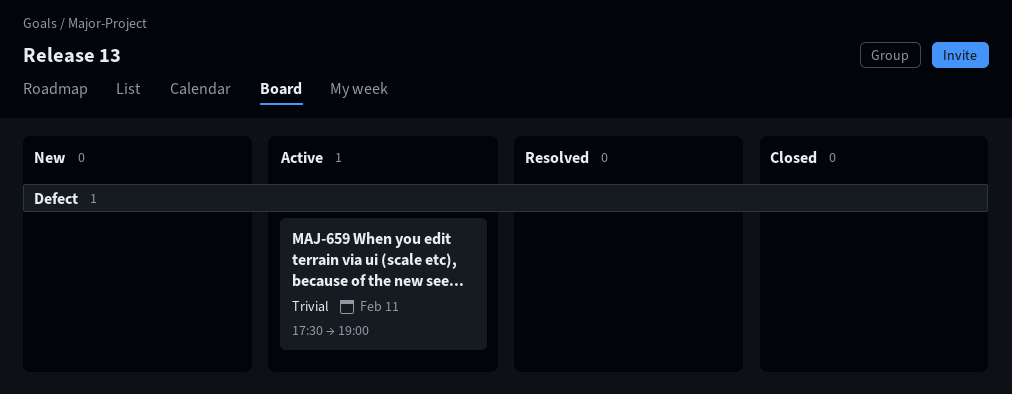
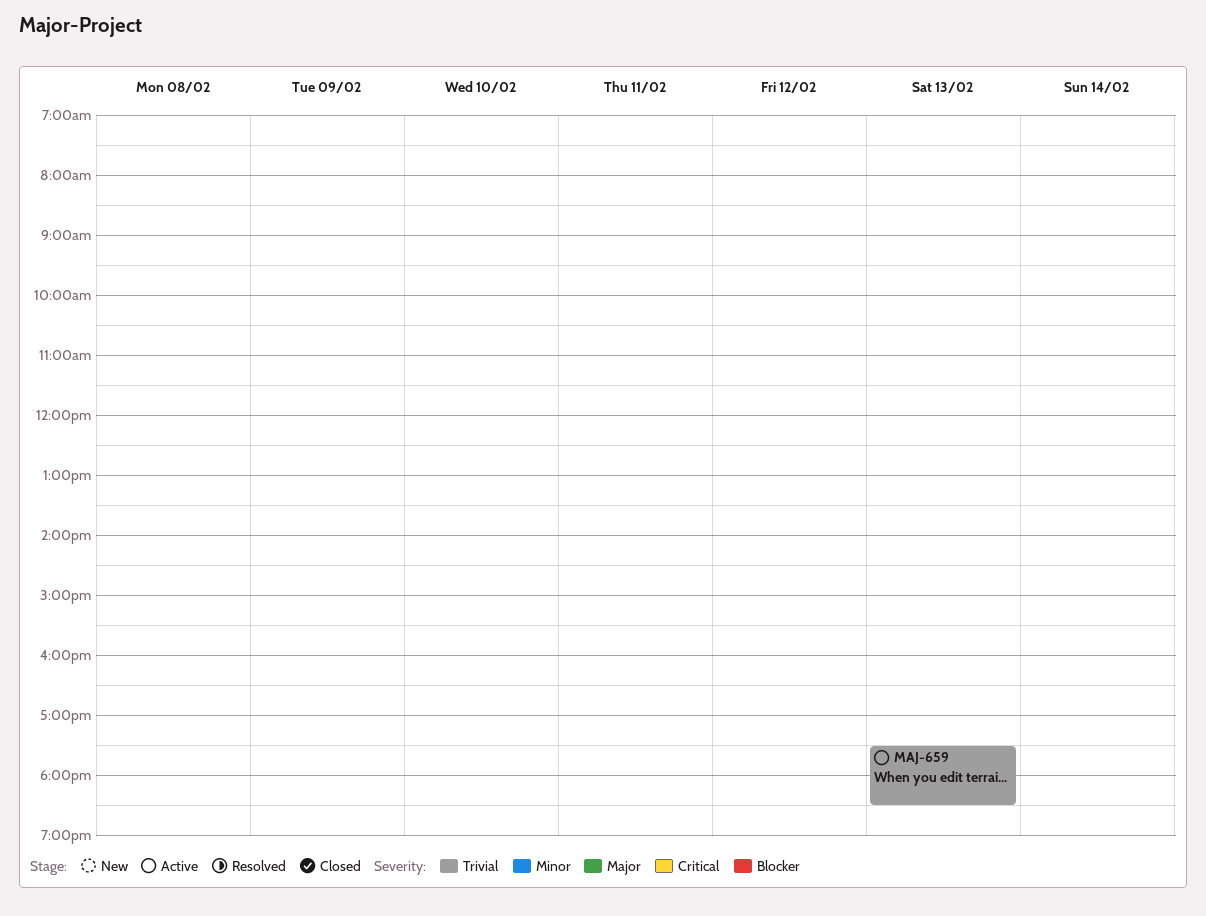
MAJ-659, day: Feb 11 -> Feb 13
MAJ-659, ends: 19:00 -> 18:30

